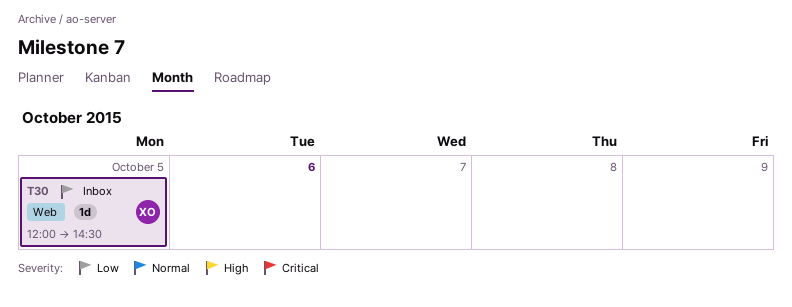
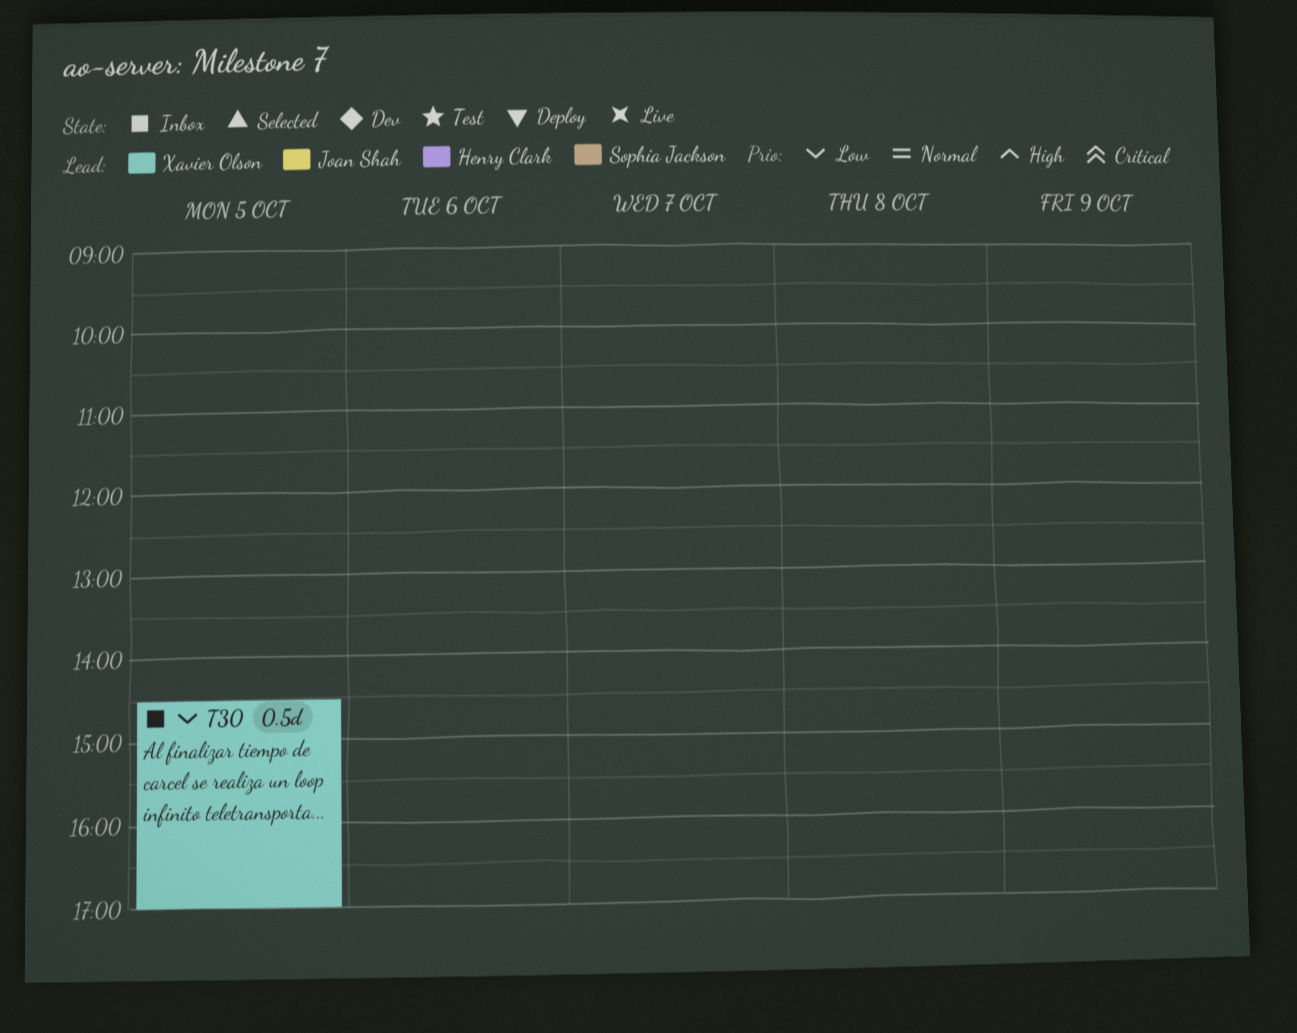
T30, estimate: 1d -> 0.5d
T30, begins: 12:00 -> 14:30
T30, ends: 14:30 -> 17:00

